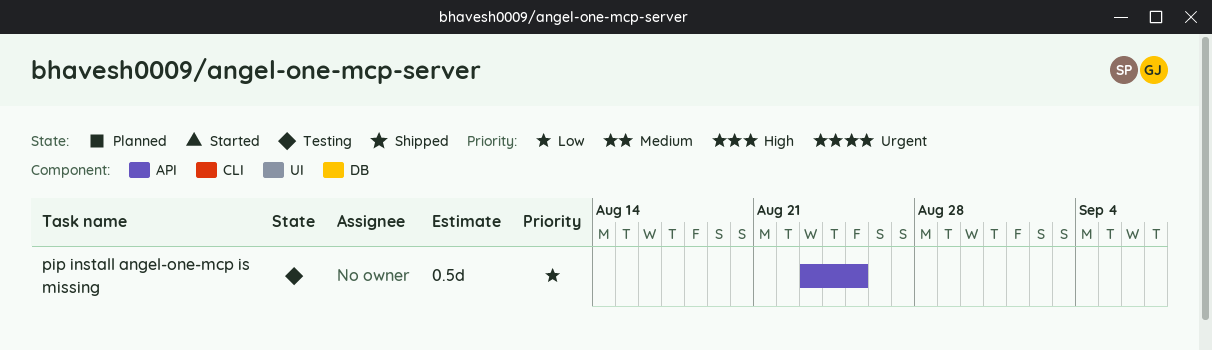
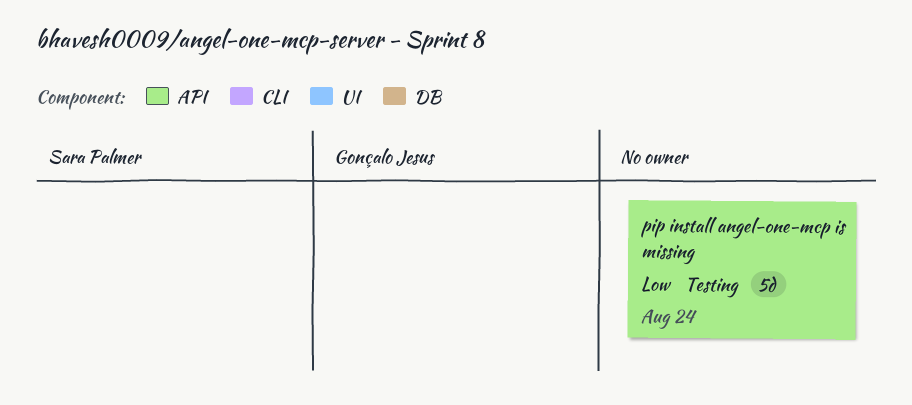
pip install angel-one-mcp is missing, estimate: 0.5d -> 5d
pip install angel-one-mcp is missing, due: Aug 25 -> Aug 24

